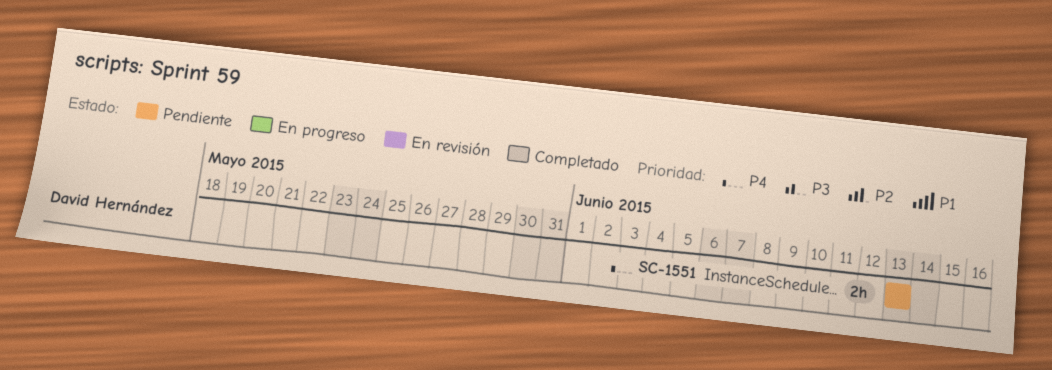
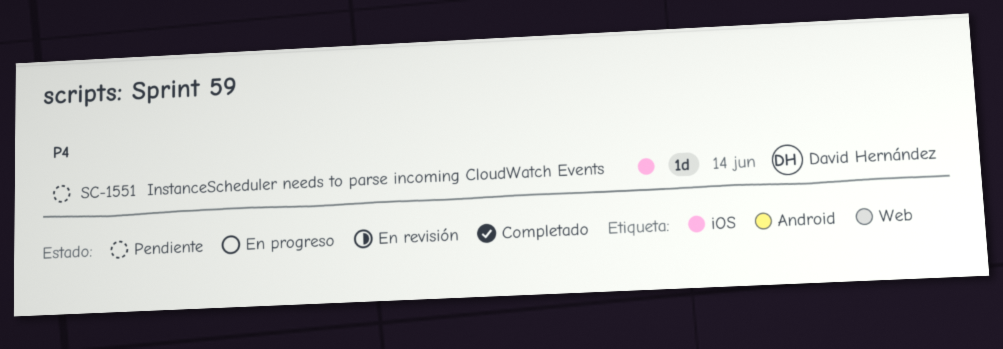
SC-1551, estimate: 2h -> 1d
SC-1551, due: Jun 13 -> Jun 14

